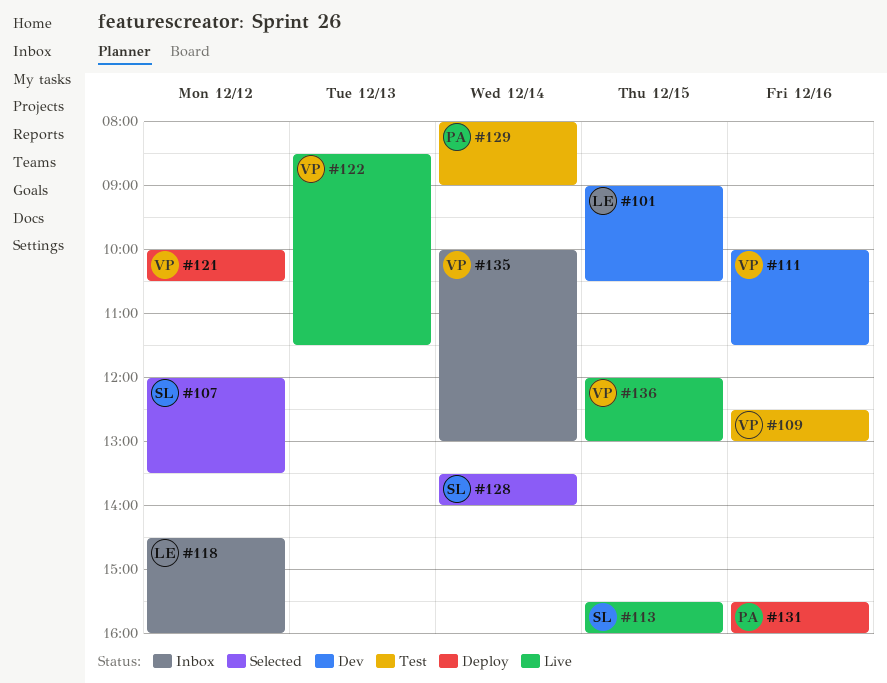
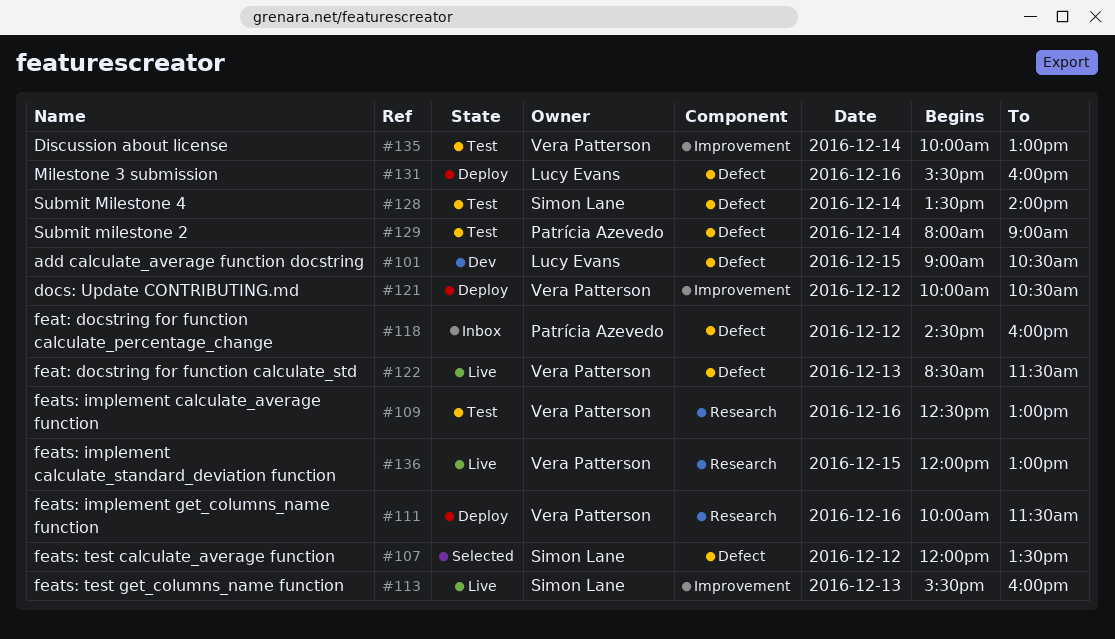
#111, status: Dev -> Deploy
#113, day: Dec 15 -> Dec 13
#118, owner: Lucy Evans -> Patrícia Azevedo
#128, status: Selected -> Test
#131, owner: Patrícia Azevedo -> Lucy Evans
#135, status: Inbox -> Test

